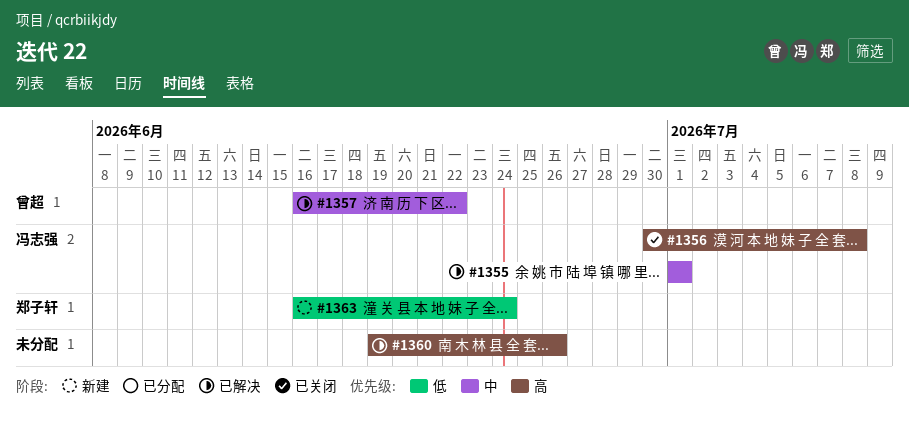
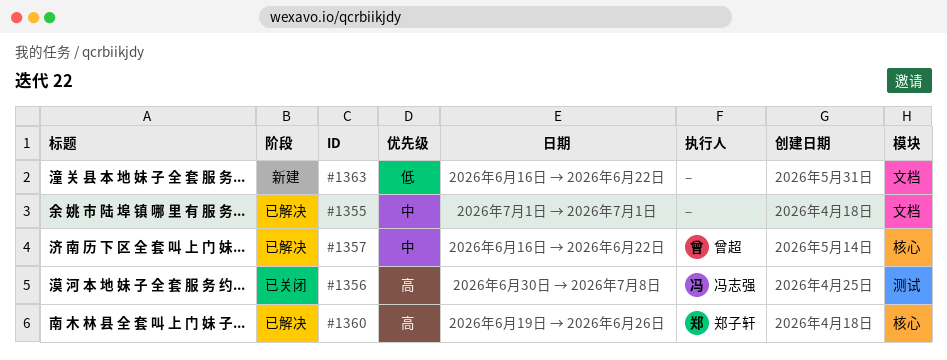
#1355, owner: 冯志强 -> none
#1360, owner: none -> 郑子轩
#1363, owner: 郑子轩 -> none
#1363, due: Jun 24 -> Jun 22

